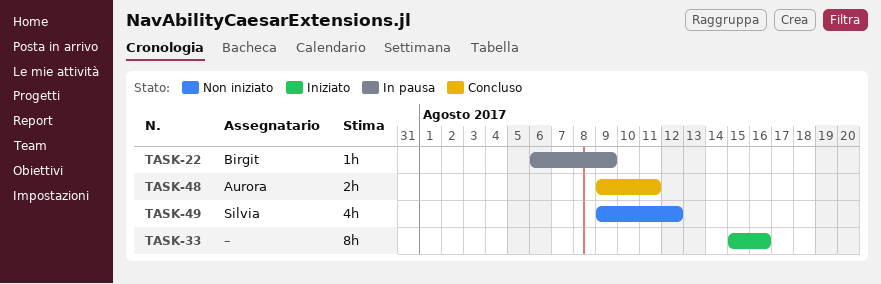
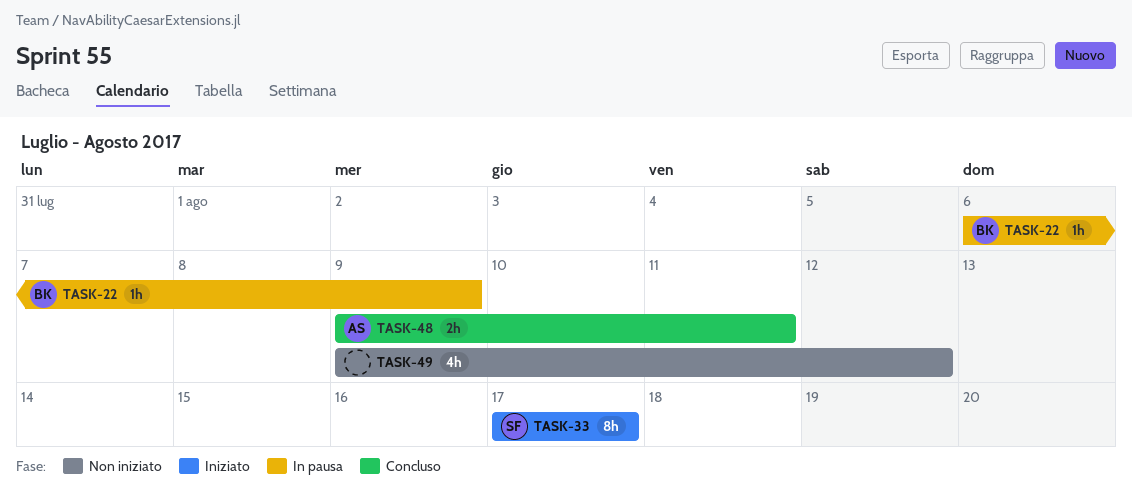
TASK-33, owner: none -> Silvia
TASK-33, start: Aug 15 -> Aug 17
TASK-33, due: Aug 16 -> Aug 17
TASK-49, owner: Silvia -> none

